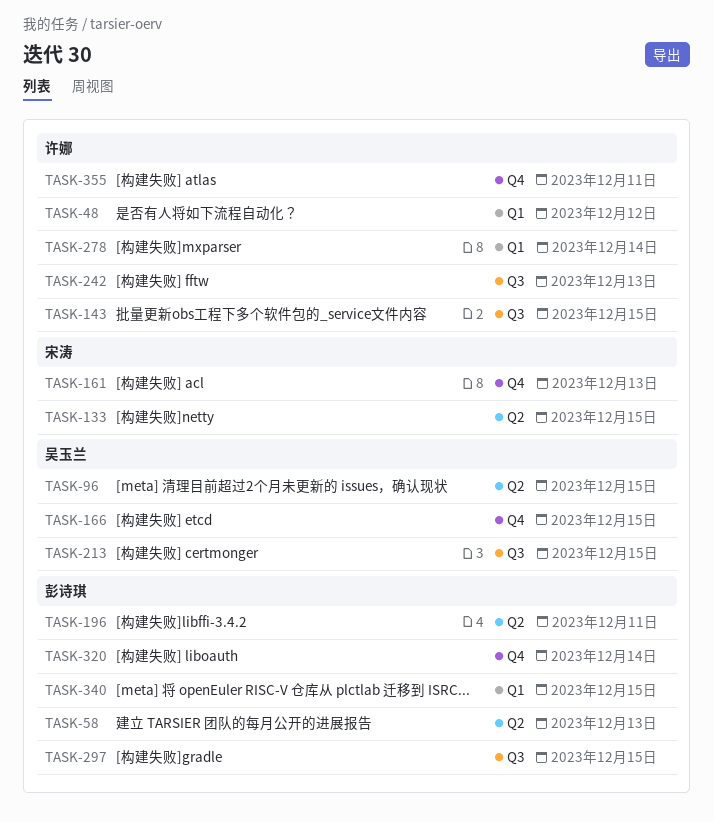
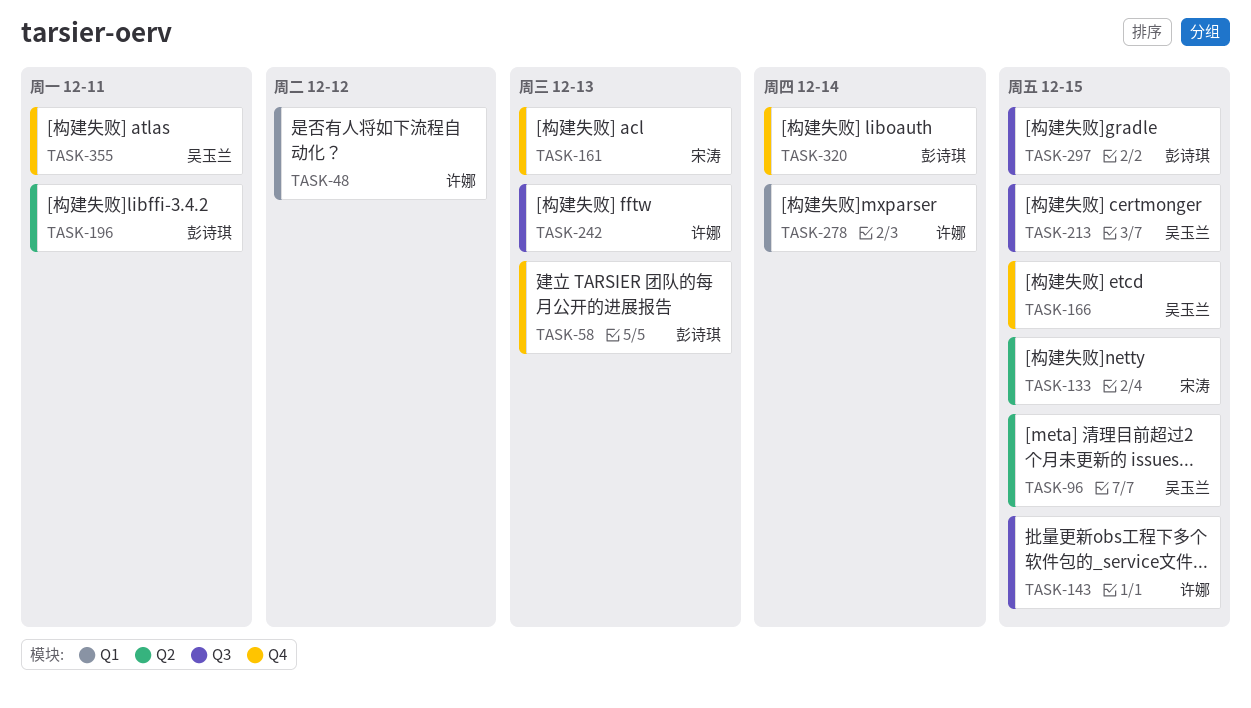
TASK-58, label: Q2 -> Q4
TASK-340: present -> none
TASK-355, owner: 许娜 -> 吴玉兰

